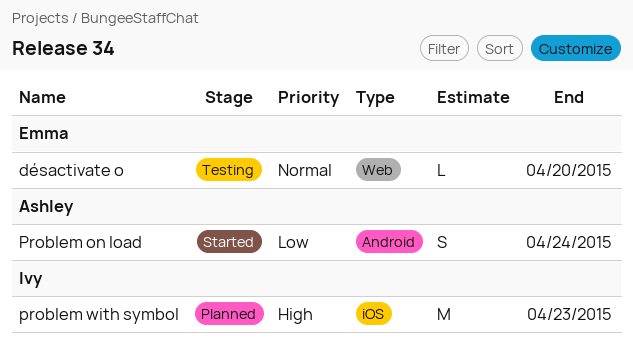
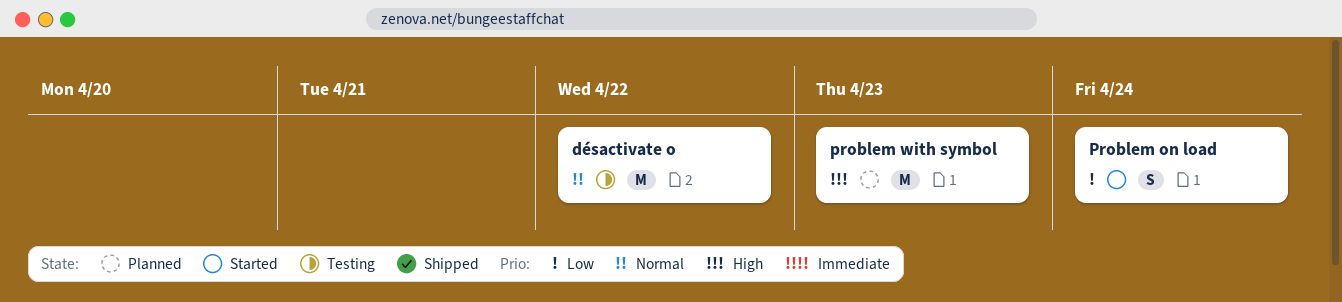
désactivate o, estimate: L -> M
désactivate o, due: Apr 20 -> Apr 22

